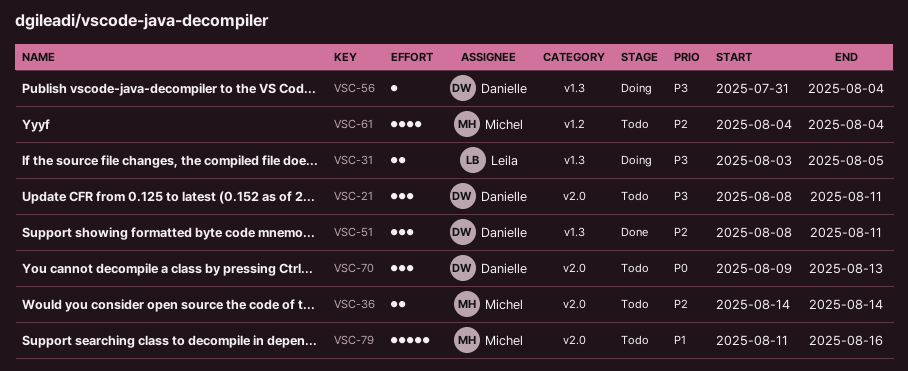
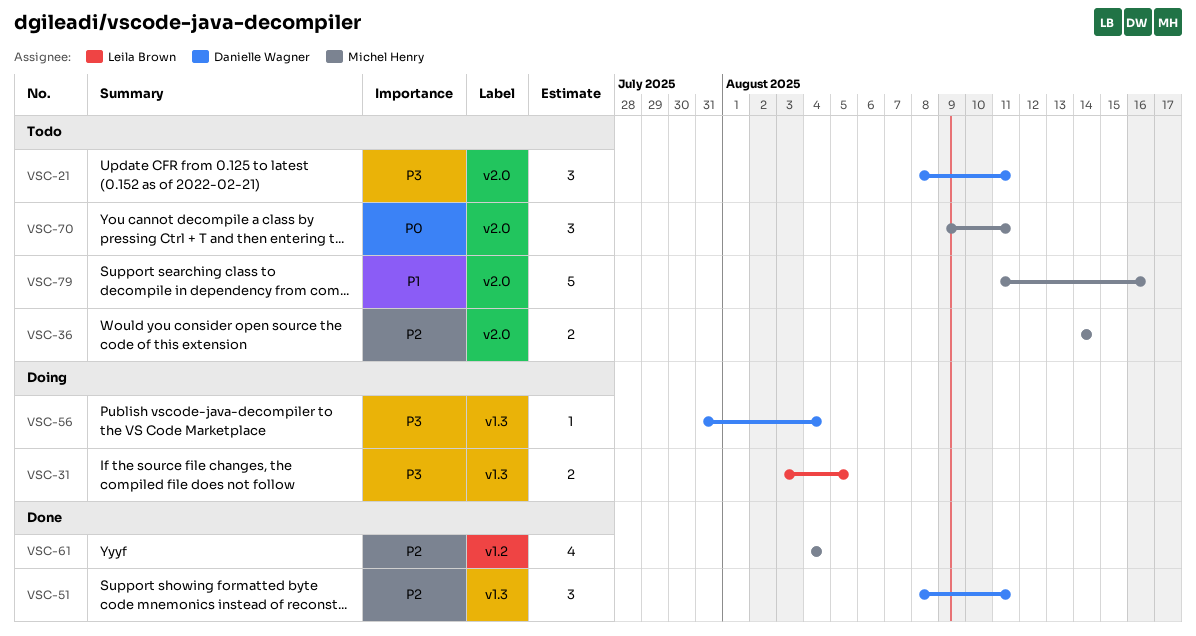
VSC-61, status: Todo -> Done
VSC-70, owner: Danielle Wagner -> Michel Henry
VSC-70, due: Aug 13 -> Aug 11

